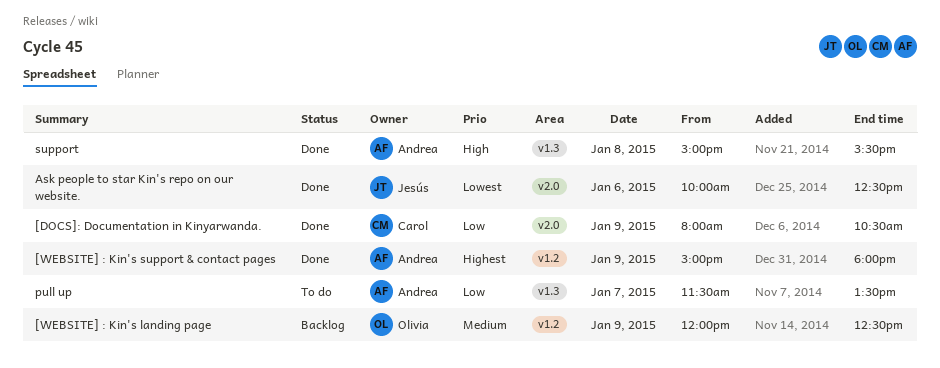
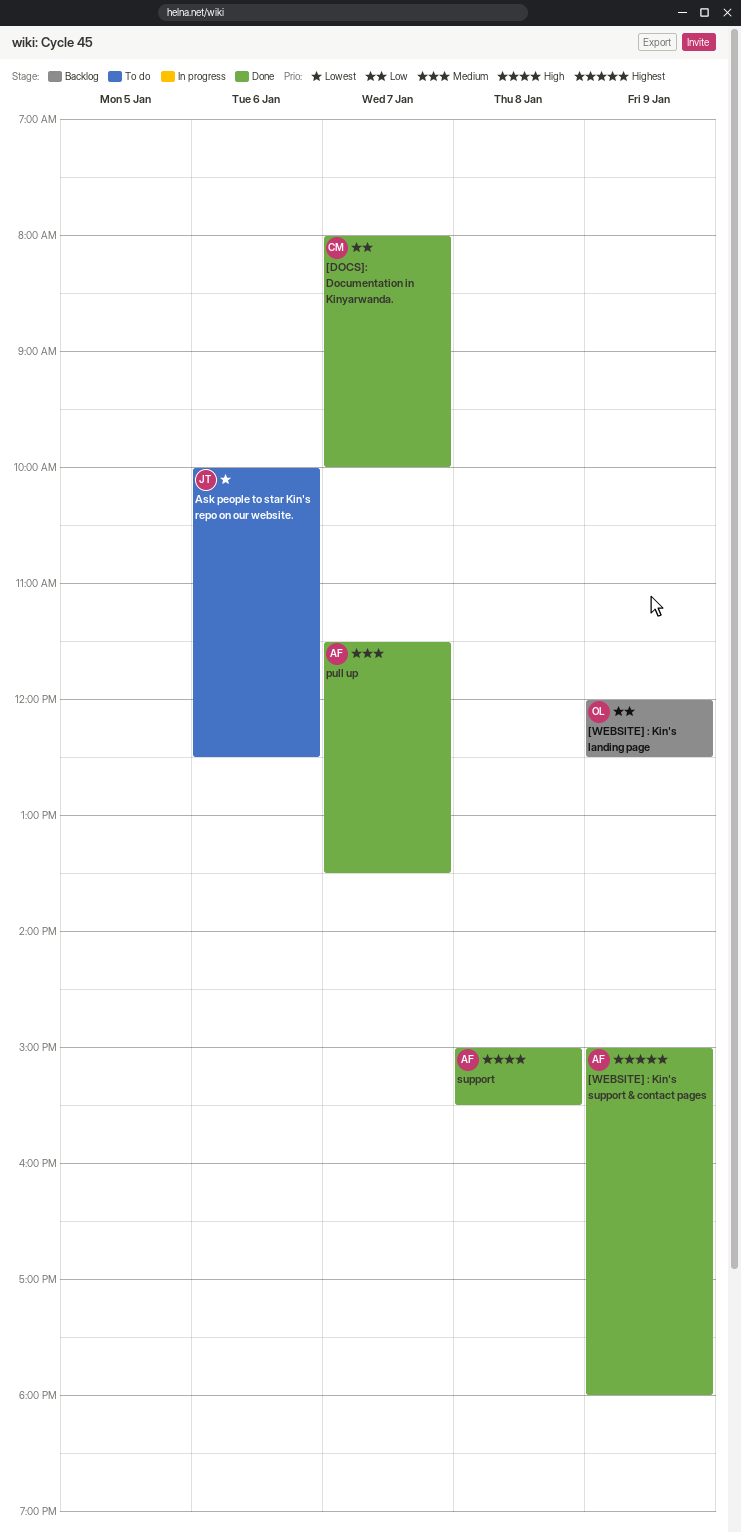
[DOCS]: Documentation in Kinyarwanda., day: Jan 9 -> Jan 7
[DOCS]: Documentation in Kinyarwanda., ends: 10:30 -> 10:00
[WEBSITE] : Kin's landing page, priority: Medium -> Low
Ask people to star Kin's repo on our website., status: Done -> To do
pull up, status: To do -> Done
pull up, priority: Low -> Medium

